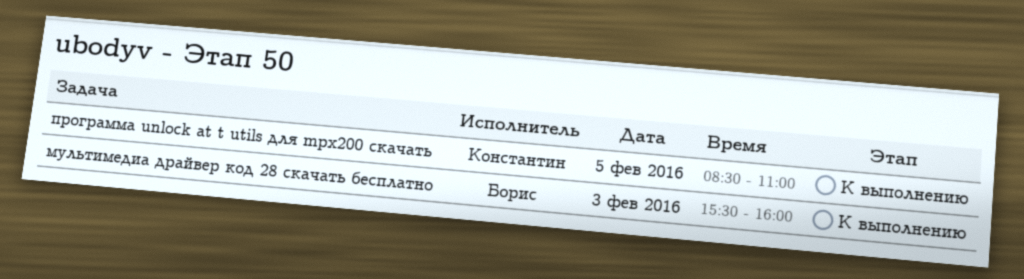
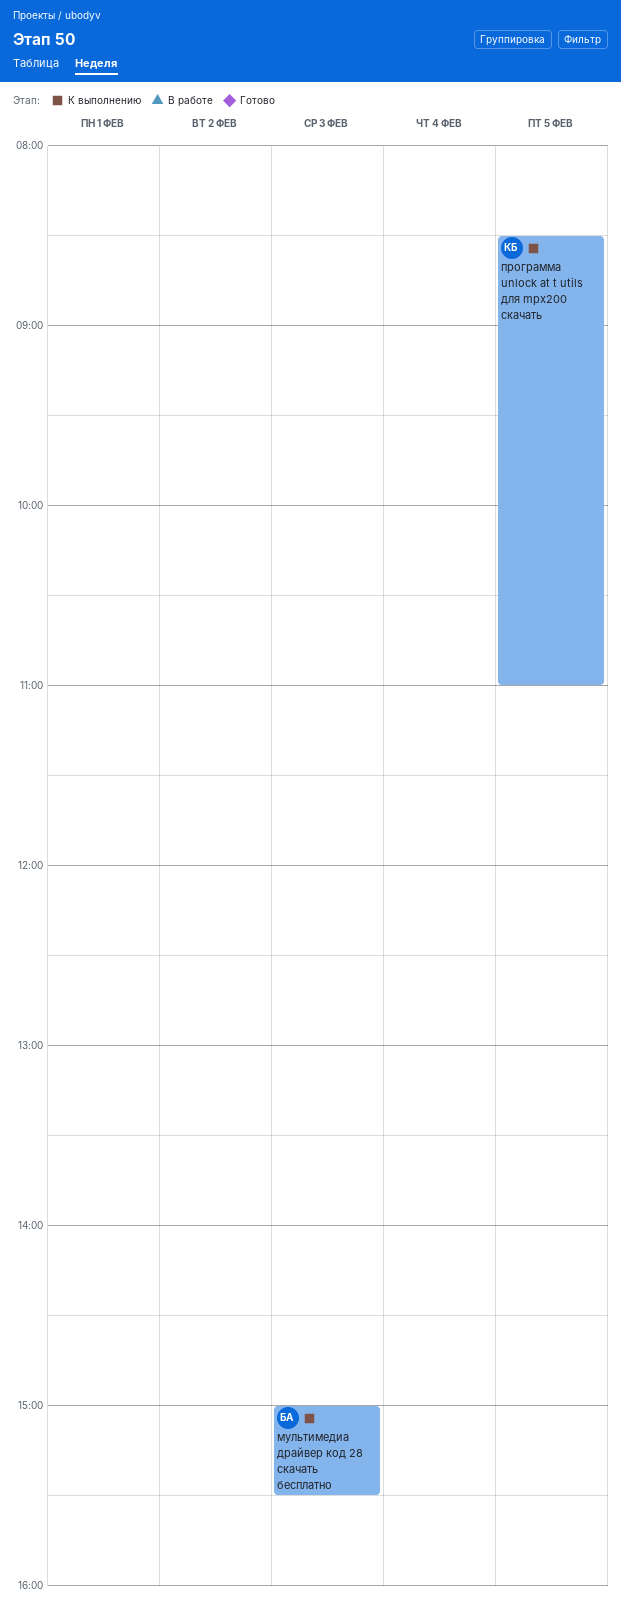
мультимедиа драйвер код 28 скачать бесплатно, begins: 15:30 -> 15:00
мультимедиа драйвер код 28 скачать бесплатно, ends: 16:00 -> 15:30

